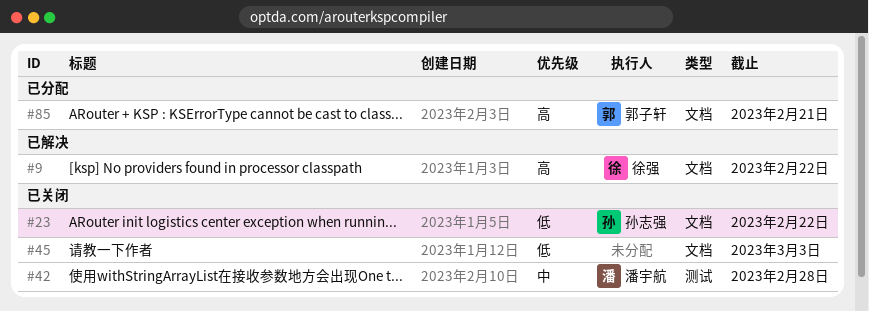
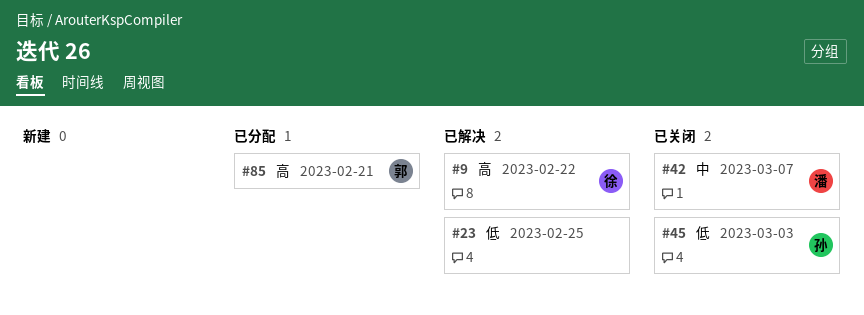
#23, status: 已关闭 -> 已解决
#23, owner: 孙志强 -> none
#23, due: Feb 22 -> Feb 25
#42, due: Feb 28 -> Mar 7
#45, owner: none -> 孙志强

